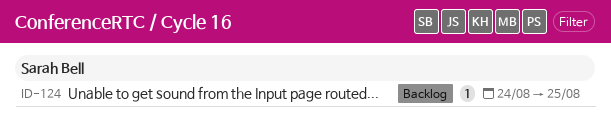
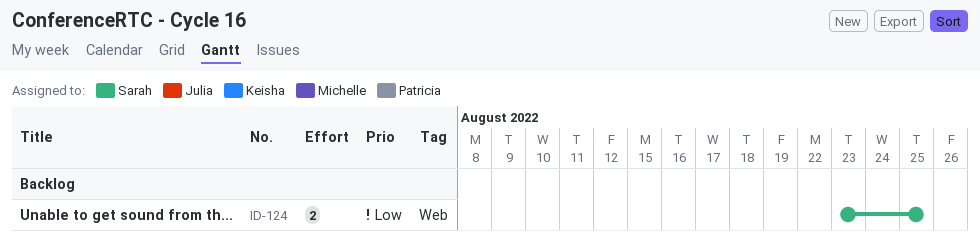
ID-124, estimate: 1 -> 2
ID-124, start: Aug 24 -> Aug 23

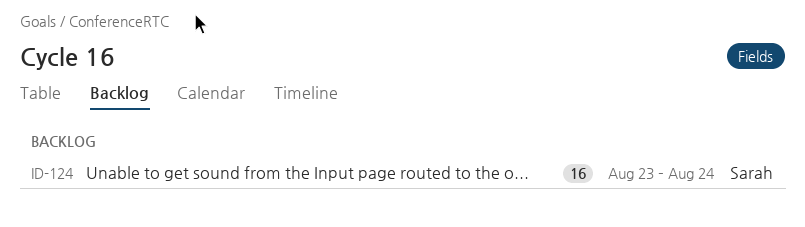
ID-124, estimate: 2 -> 16
ID-124, due: Aug 25 -> Aug 24

